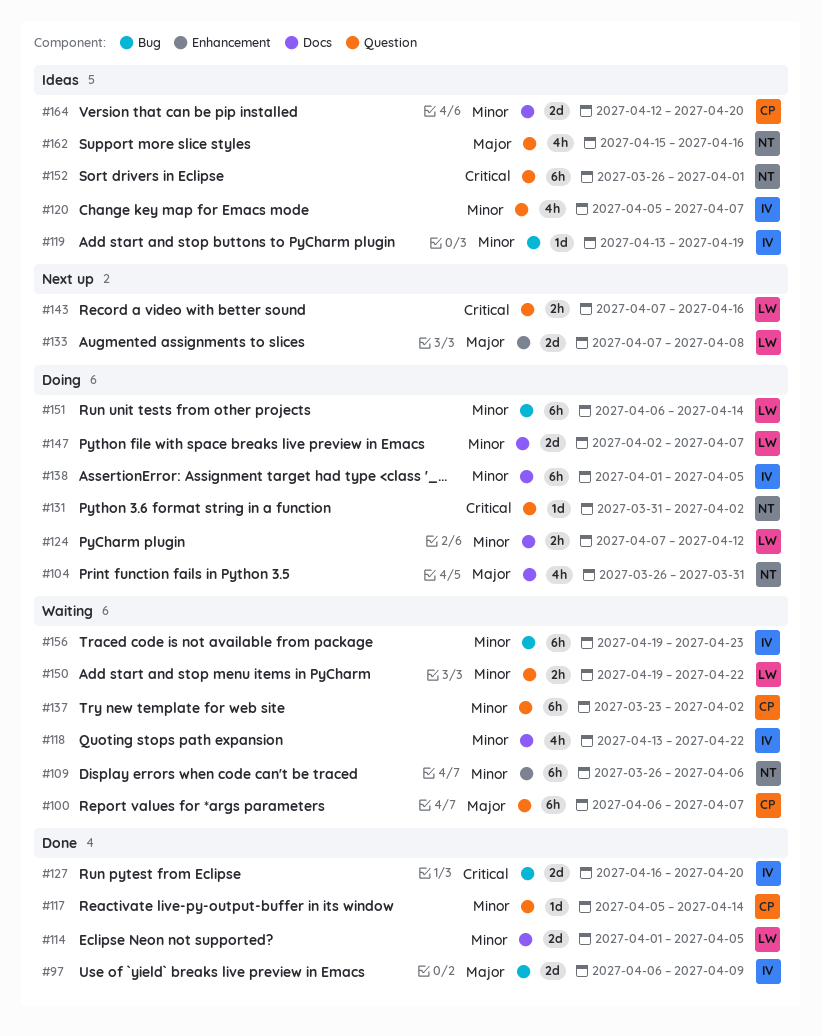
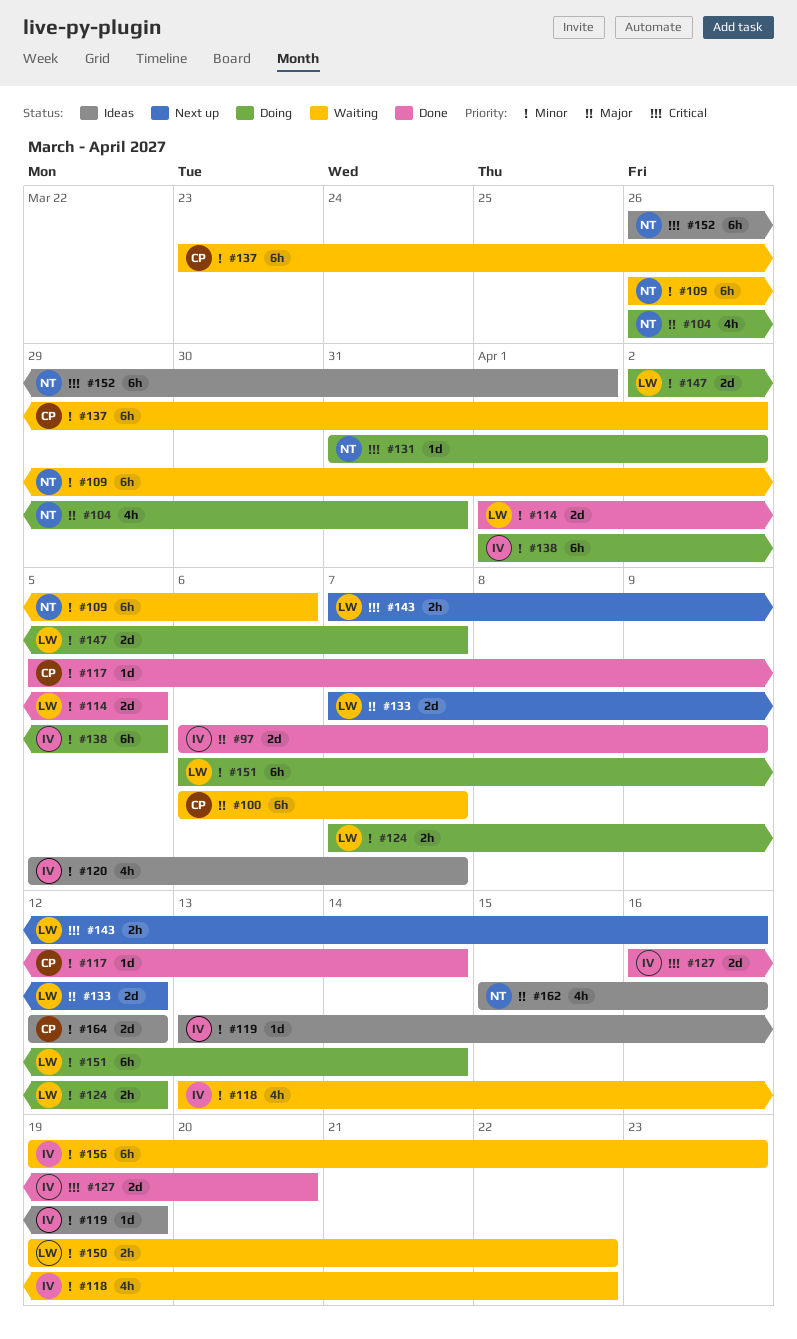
#133, due: Apr 8 -> Apr 12
#164, due: Apr 20 -> Apr 12

